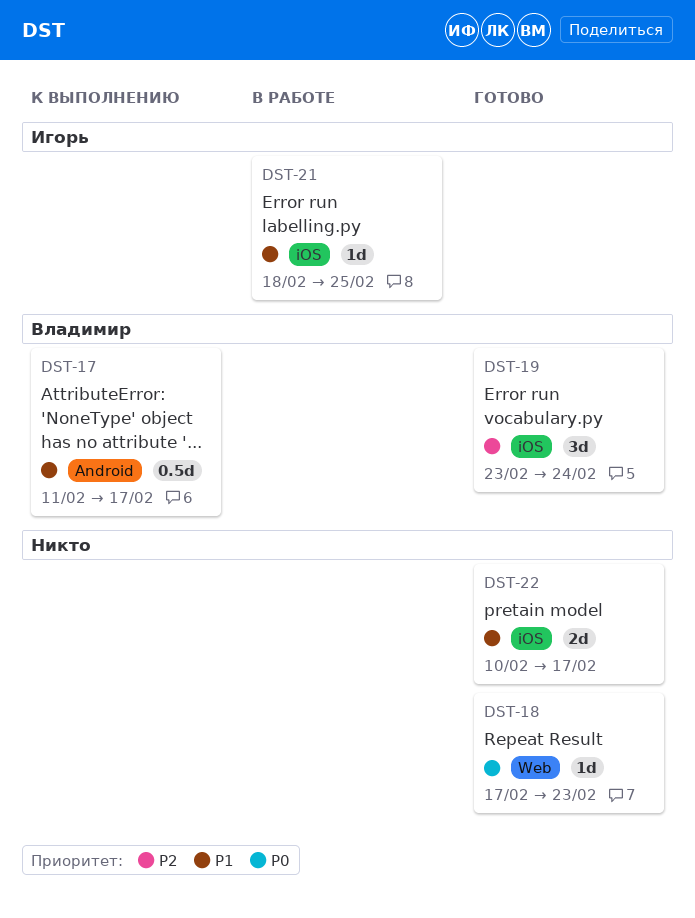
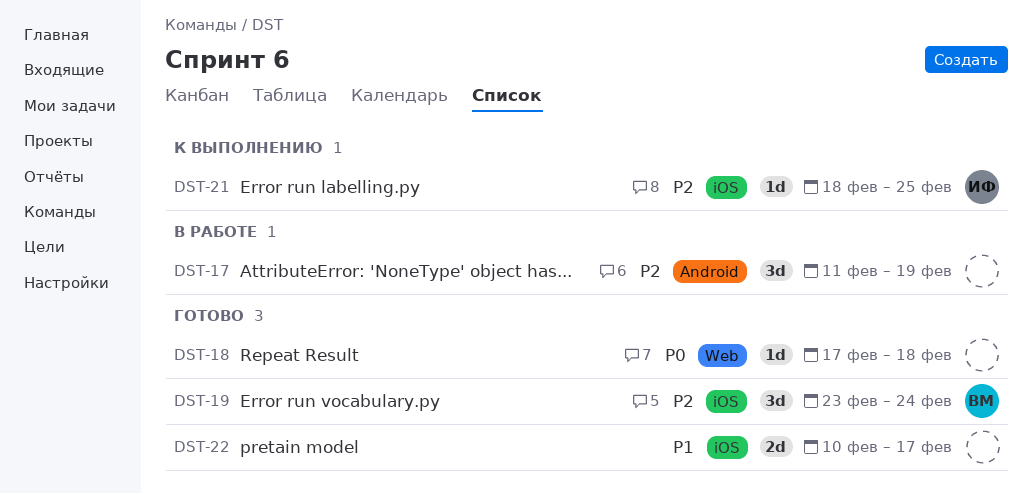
DST-17, status: К выполнению -> В работе
DST-17, owner: Владимир -> none
DST-17, priority: P1 -> P2
DST-17, estimate: 0.5d -> 3d
DST-17, due: Feb 17 -> Feb 19
DST-18, due: Feb 23 -> Feb 18
DST-21, status: В работе -> К выполнению
DST-21, priority: P1 -> P2

